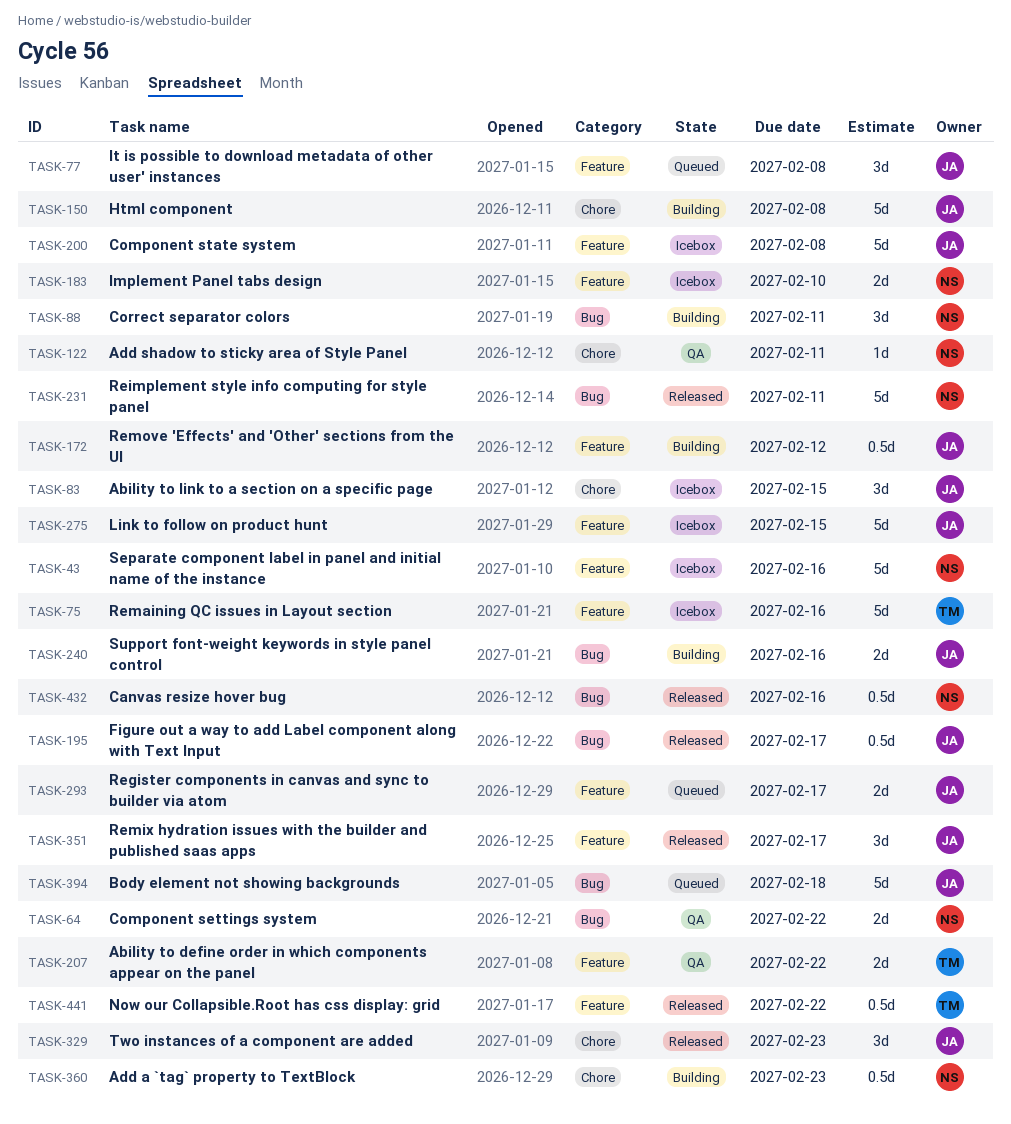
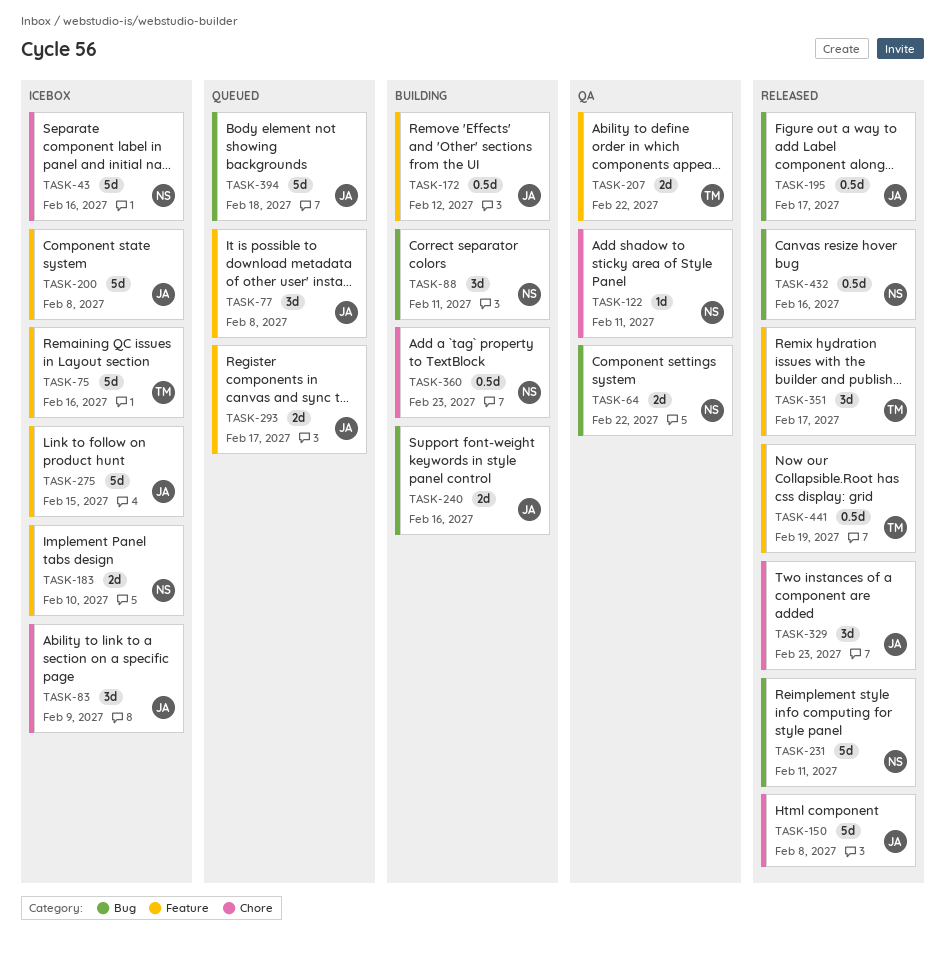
TASK-43, label: Feature -> Chore
TASK-83, due: Feb 15 -> Feb 9
TASK-150, status: Building -> Released
TASK-351, owner: JA -> TM
TASK-441, due: Feb 22 -> Feb 19

